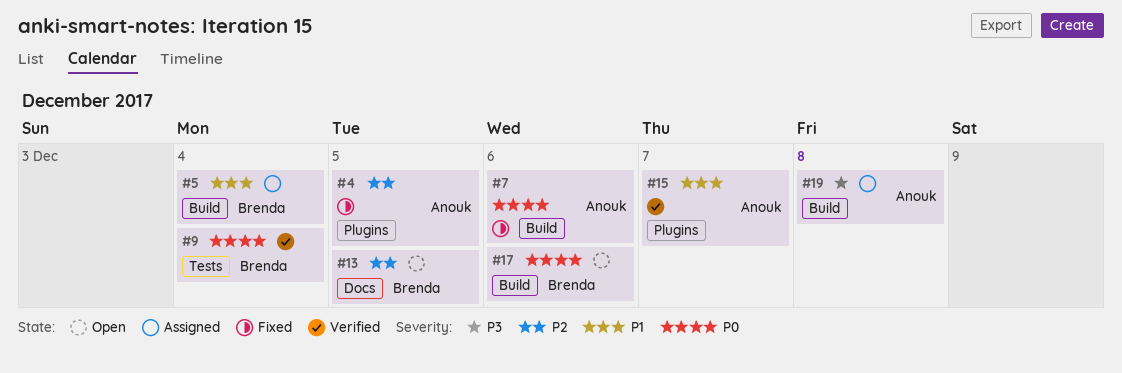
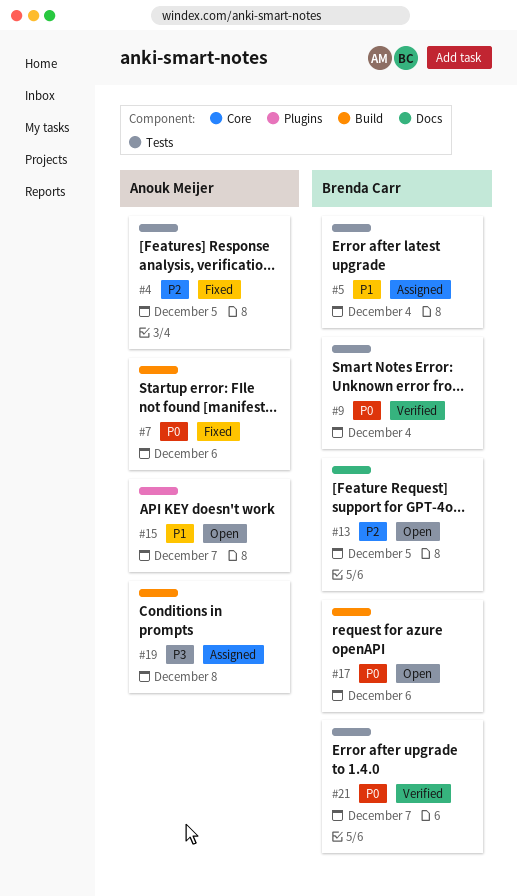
#4, label: Plugins -> Tests
#5, label: Build -> Tests
#15, status: Verified -> Open
#21: none -> present

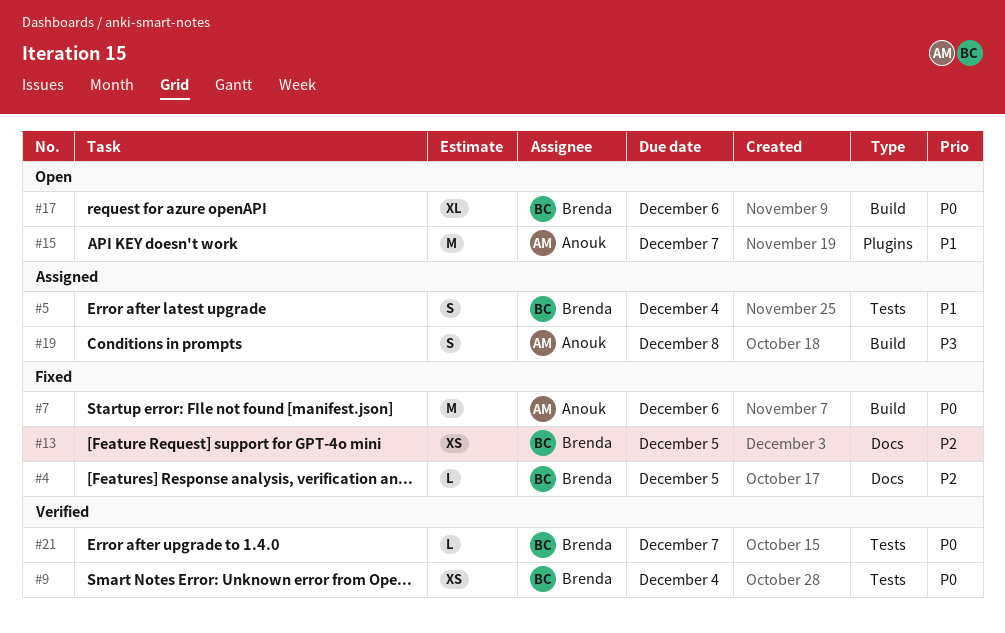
#4, owner: Anouk Meijer -> Brenda Carr
#4, label: Tests -> Docs
#13, status: Open -> Fixed

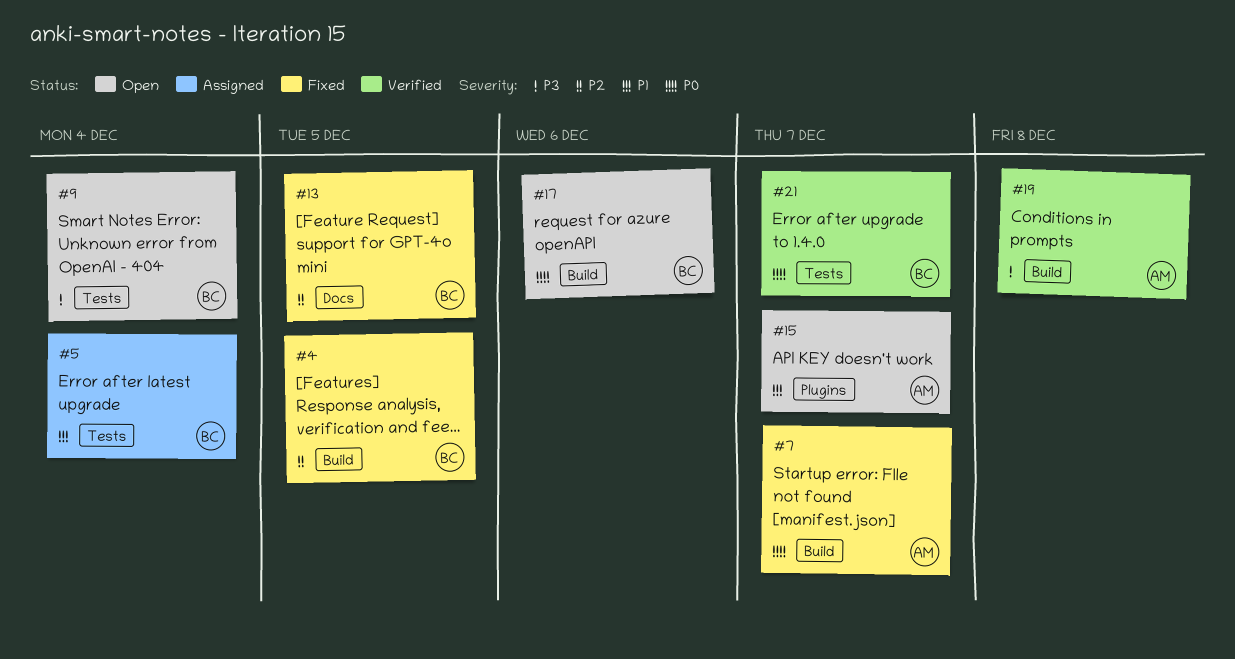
#4, label: Docs -> Build
#7, due: Dec 6 -> Dec 7
#9, status: Verified -> Open
#9, priority: P0 -> P3
#19, status: Assigned -> Verified

